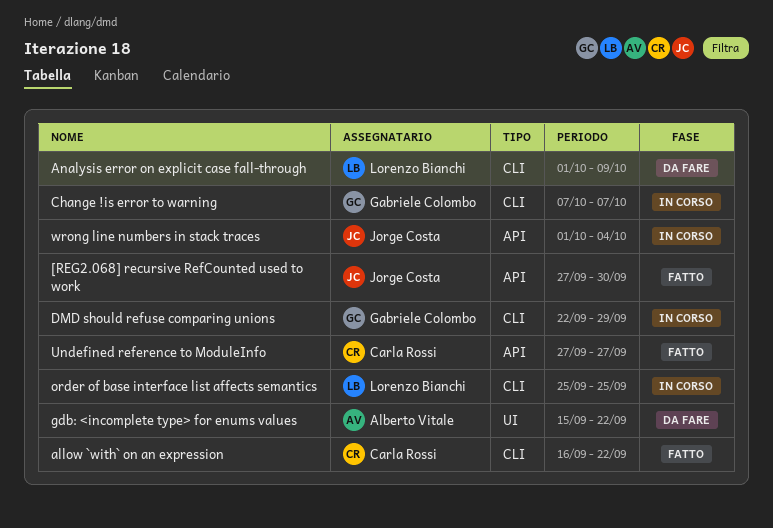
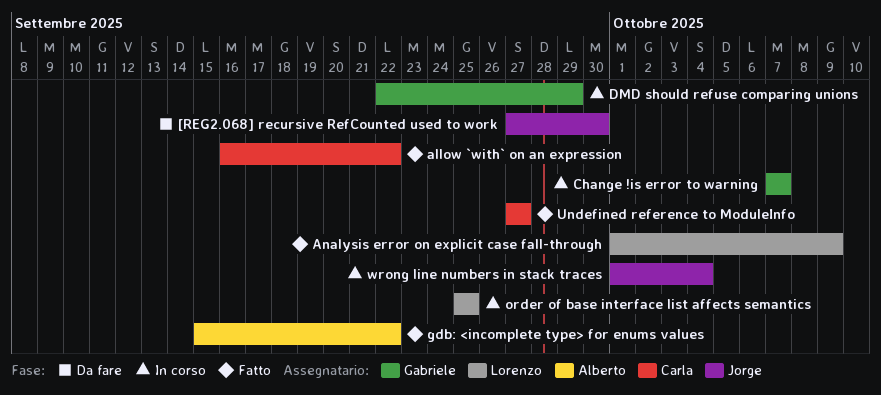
[REG2.068] recursive RefCounted used to work, status: Fatto -> Da fare
Analysis error on explicit case fall-through, status: Da fare -> Fatto
gdb: <incomplete type> for enums values, status: Da fare -> Fatto

